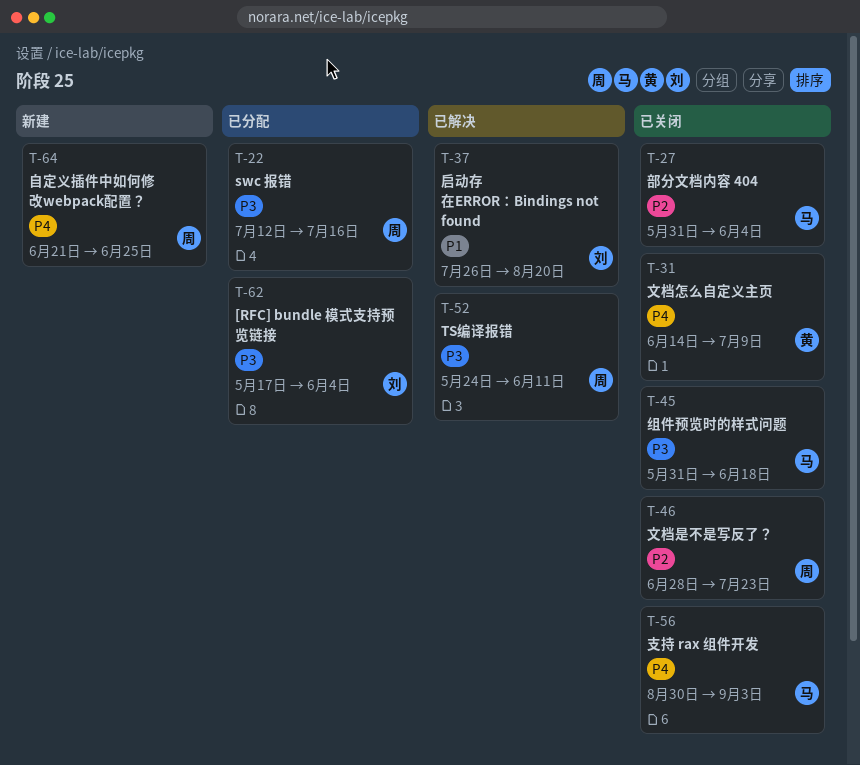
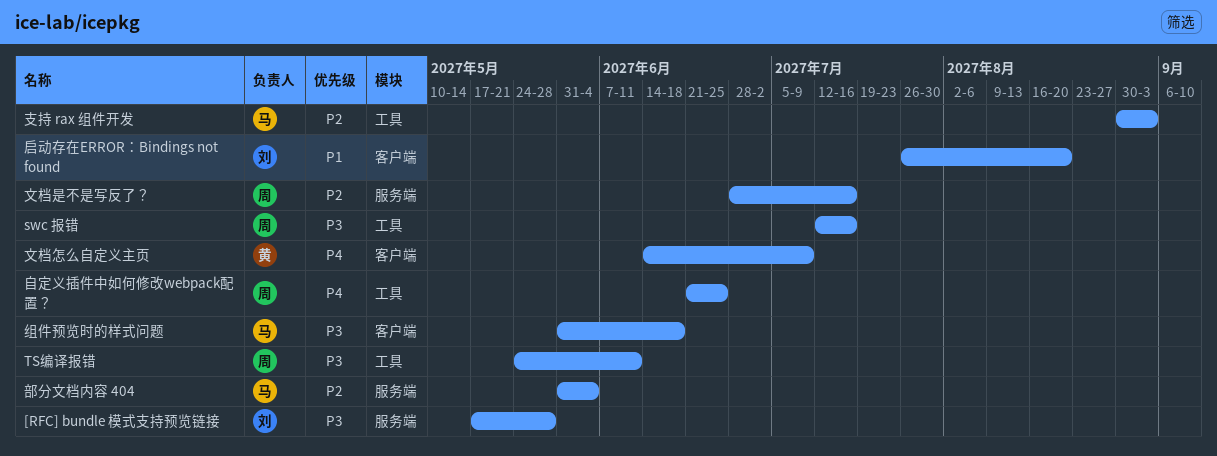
[RFC] bundle 模式支持预览链接, due: Jun 4 -> May 28
支持 rax 组件开发, priority: P4 -> P2
文档是不是写反了？, due: Jul 23 -> Jul 16

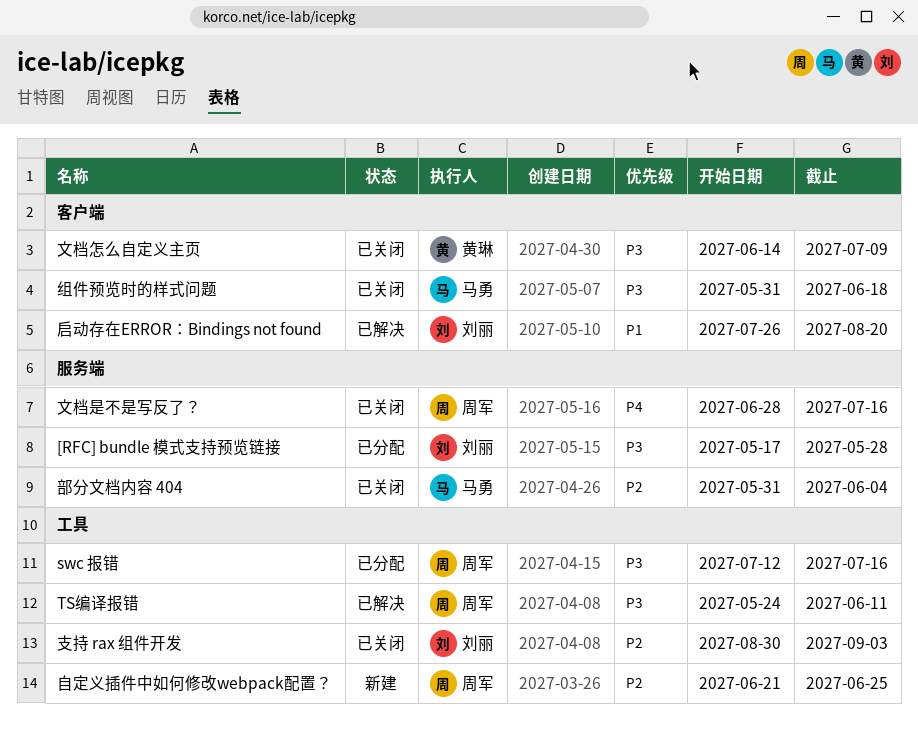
支持 rax 组件开发, owner: 马勇 -> 刘丽
文档怎么自定义主页, priority: P4 -> P3
文档是不是写反了？, priority: P2 -> P4
自定义插件中如何修改webpack配置？, priority: P4 -> P2

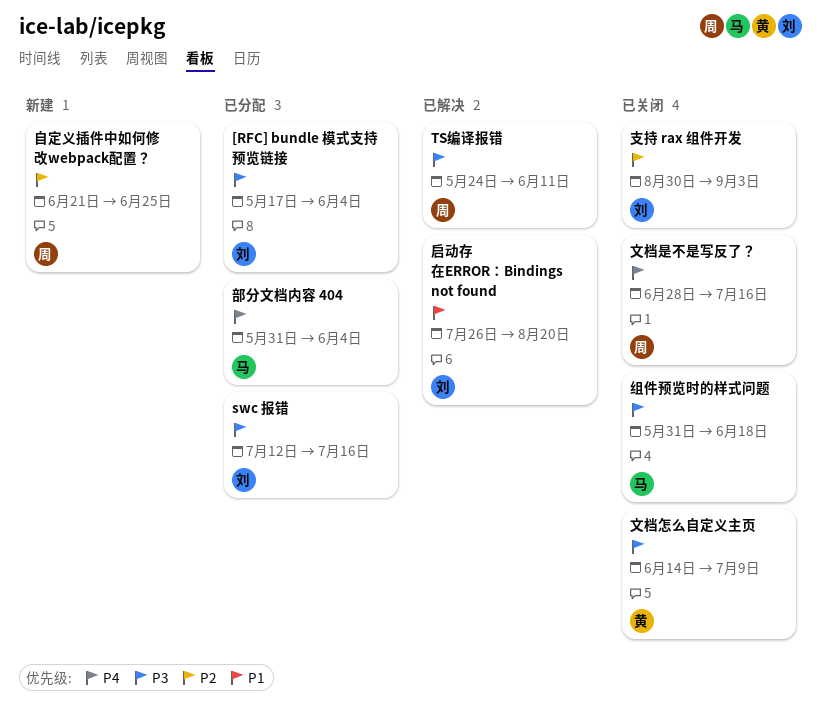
[RFC] bundle 模式支持预览链接, due: May 28 -> Jun 4
swc 报错, owner: 周军 -> 刘丽
部分文档内容 404, status: 已关闭 -> 已分配
部分文档内容 404, priority: P2 -> P4

